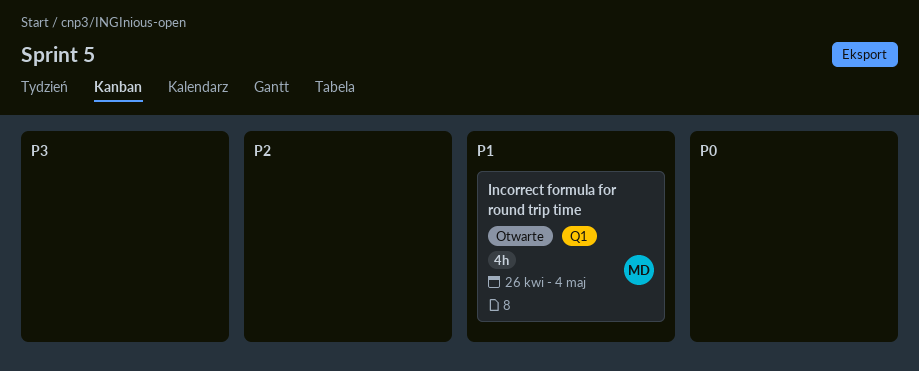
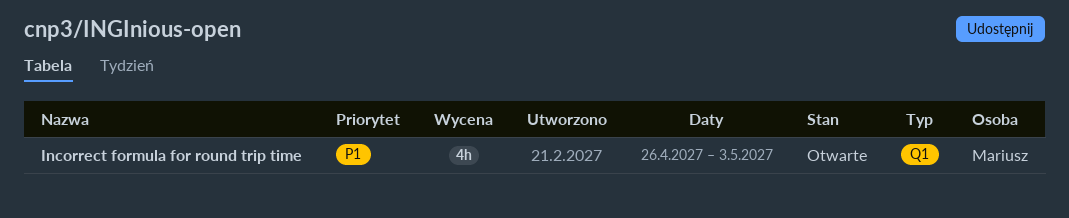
Incorrect formula for round trip time, due: May 4 -> May 3

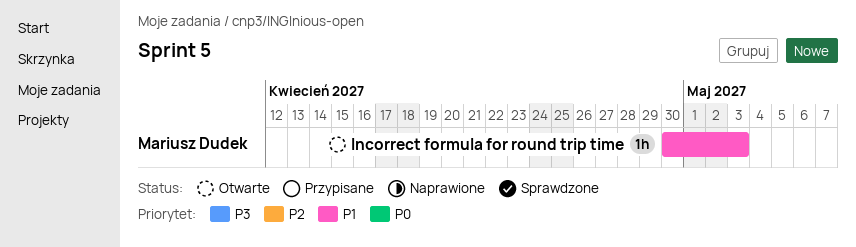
Incorrect formula for round trip time, estimate: 4h -> 1h
Incorrect formula for round trip time, start: Apr 26 -> Apr 30

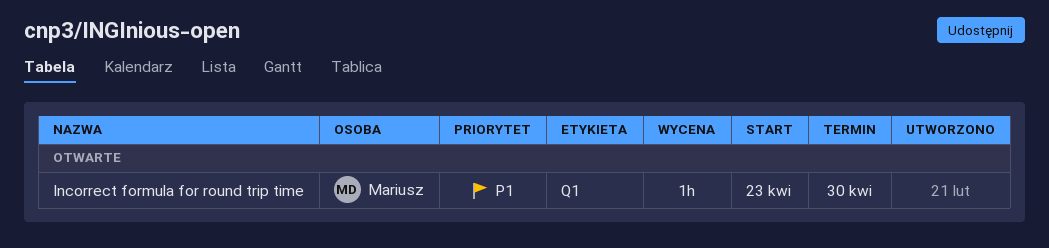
Incorrect formula for round trip time, start: Apr 30 -> Apr 23
Incorrect formula for round trip time, due: May 3 -> Apr 30

